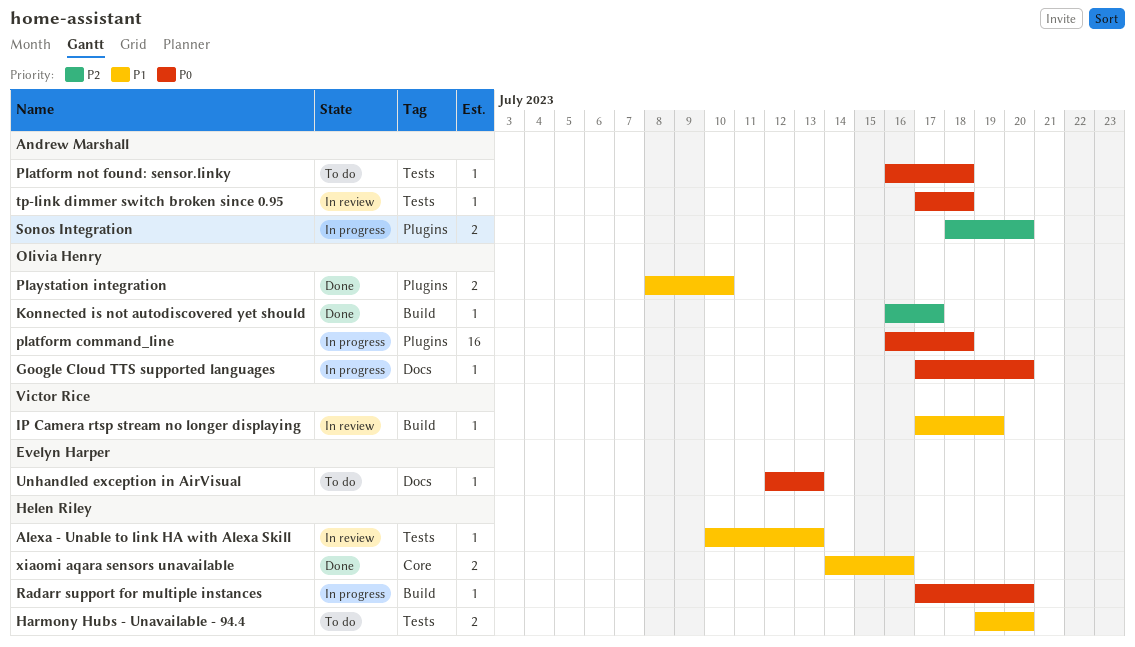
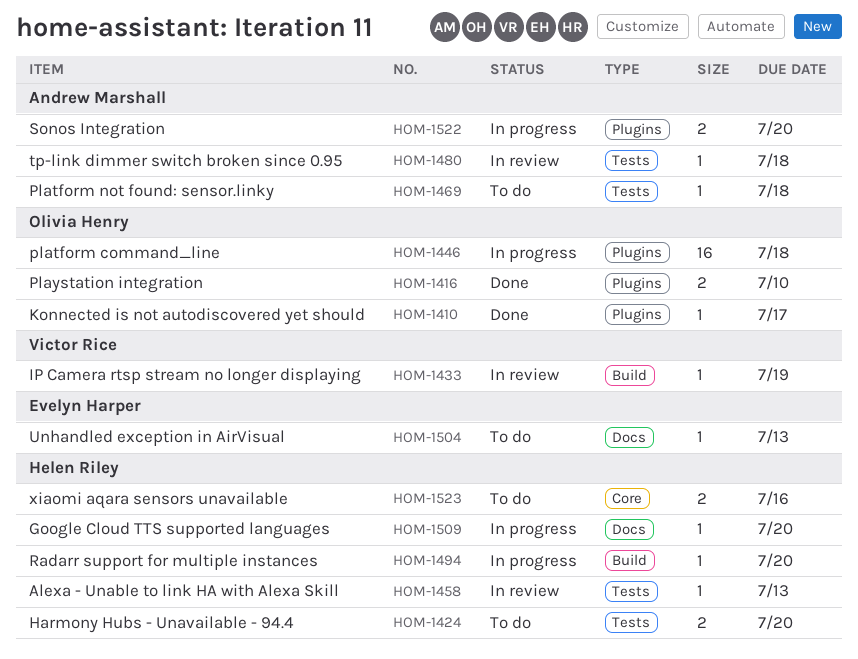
Google Cloud TTS supported languages, owner: Olivia Henry -> Helen Riley
Konnected is not autodiscovered yet should, label: Build -> Plugins
xiaomi aqara sensors unavailable, status: Done -> To do

